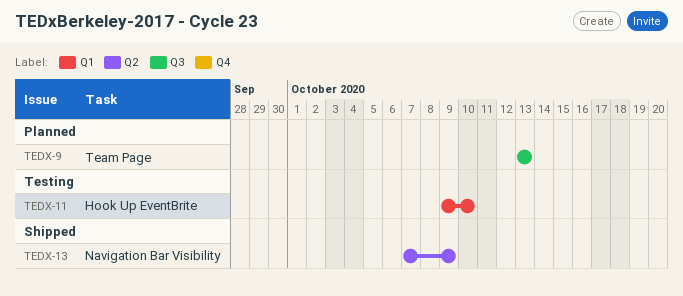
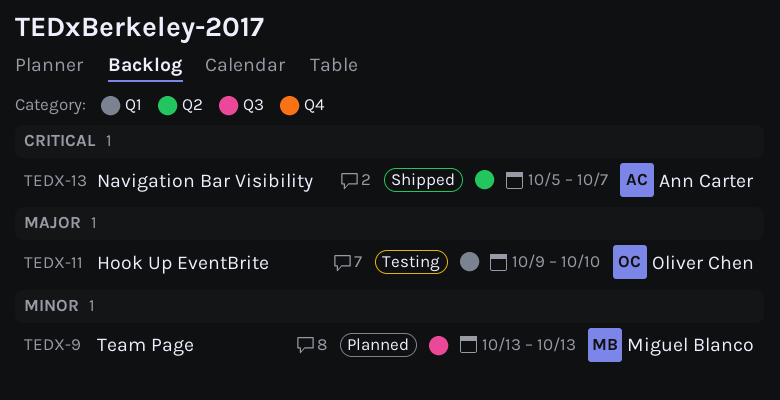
TEDX-13, start: Oct 7 -> Oct 5
TEDX-13, due: Oct 9 -> Oct 7

